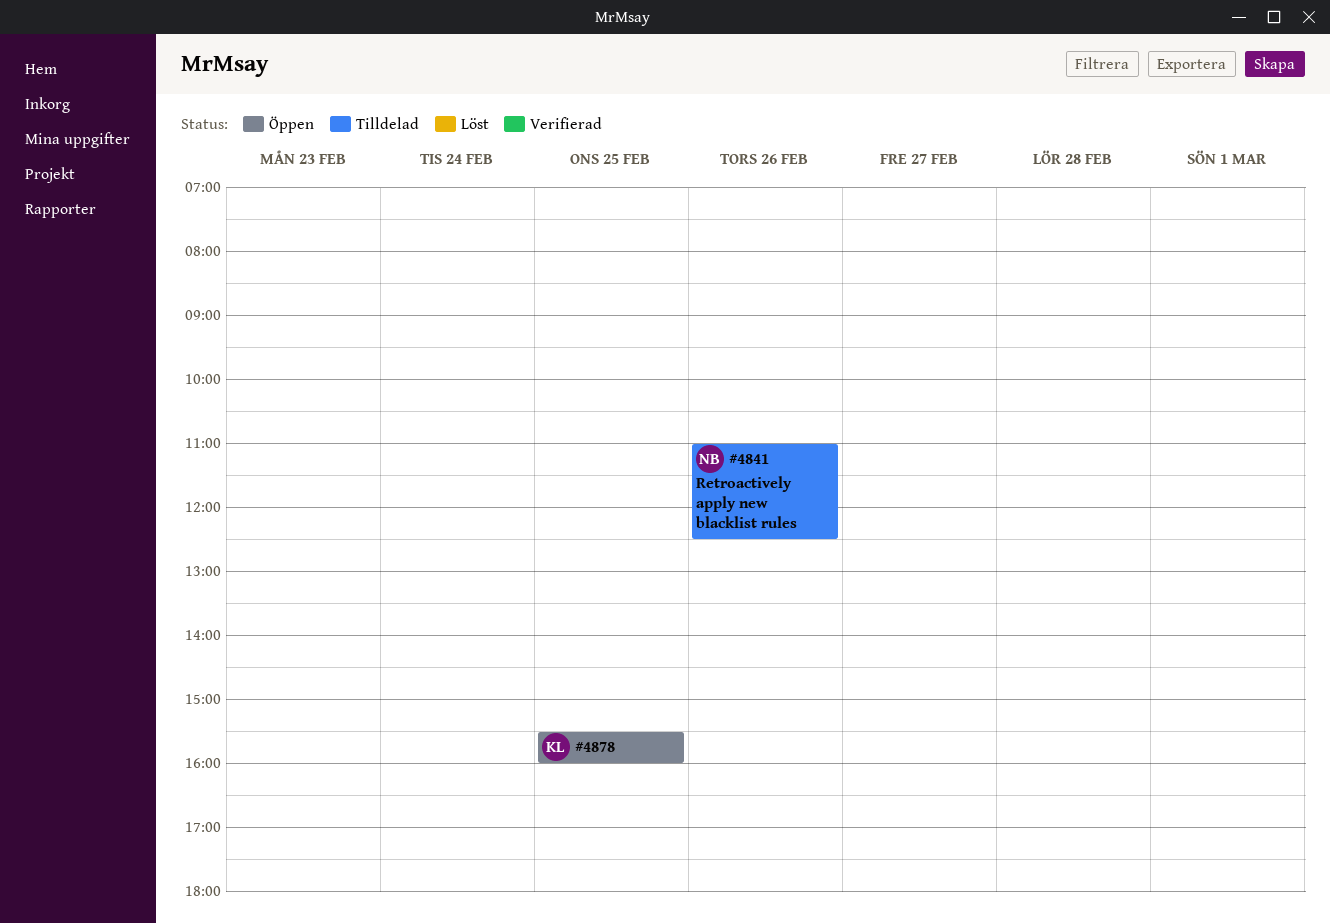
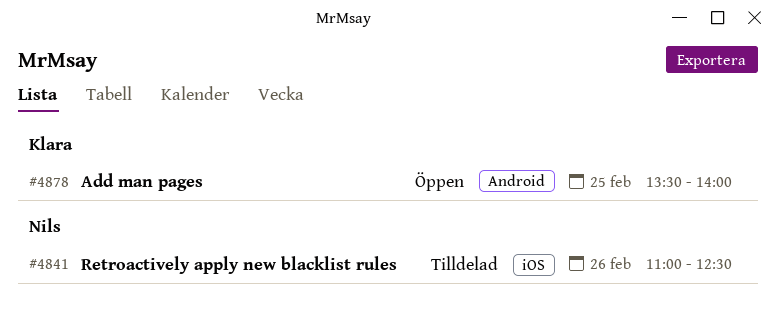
#4878, begins: 15:30 -> 13:30
#4878, ends: 16:00 -> 14:00

